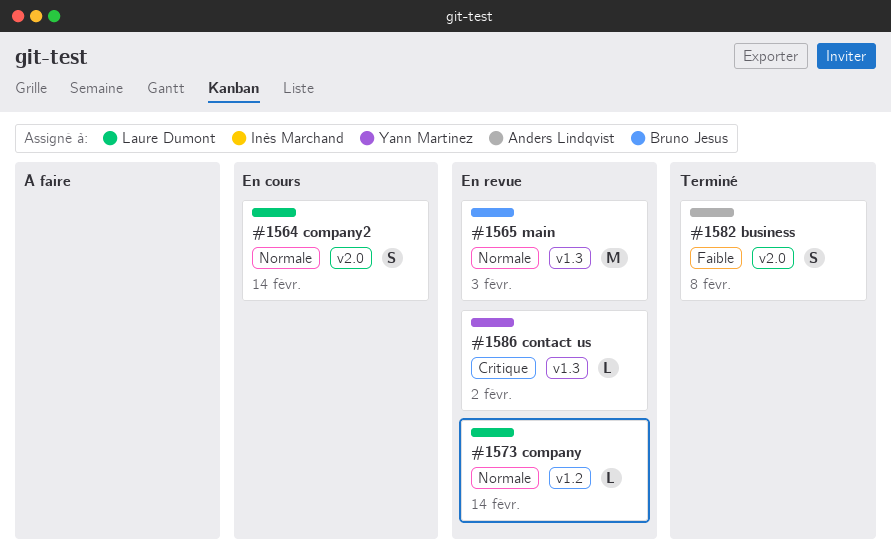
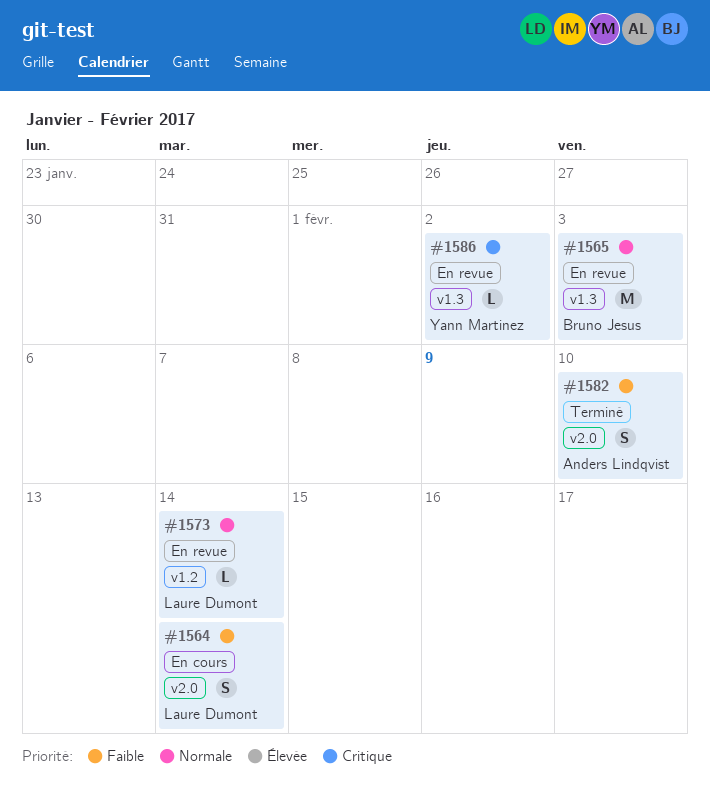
#1564, priority: Normale -> Faible
#1582, due: Feb 8 -> Feb 10

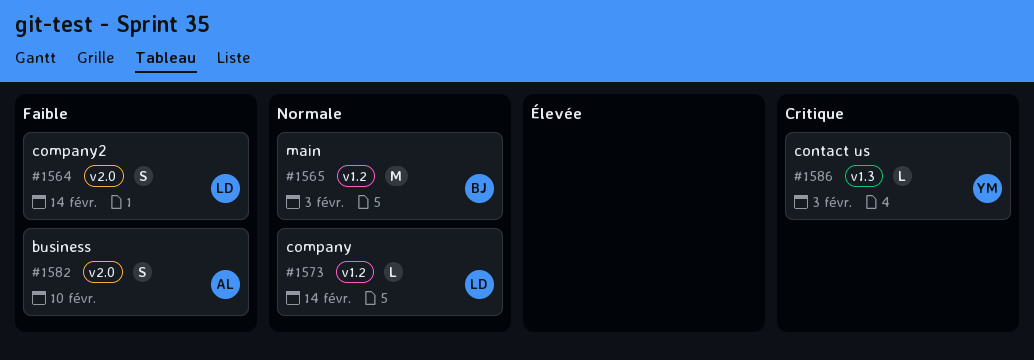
#1565, label: v1.3 -> v1.2
#1586, due: Feb 2 -> Feb 3

